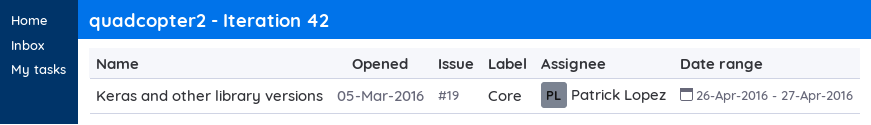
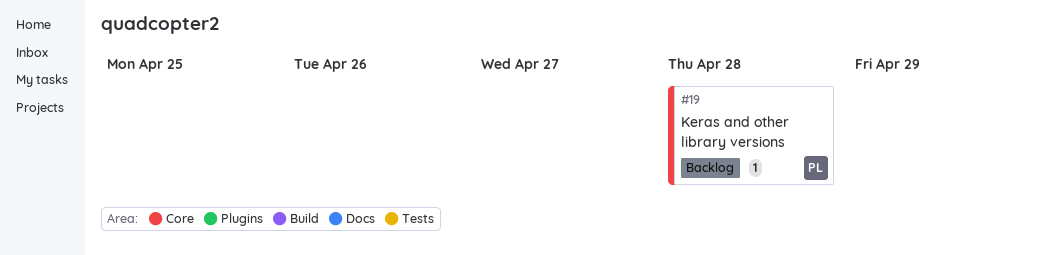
#19, due: Apr 27 -> Apr 28

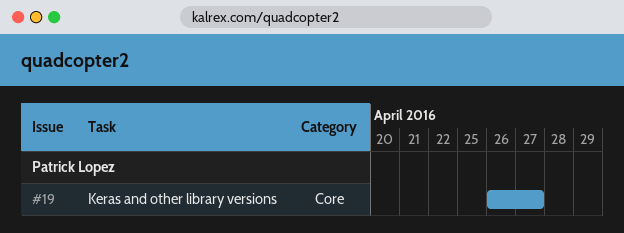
#19, due: Apr 28 -> Apr 27

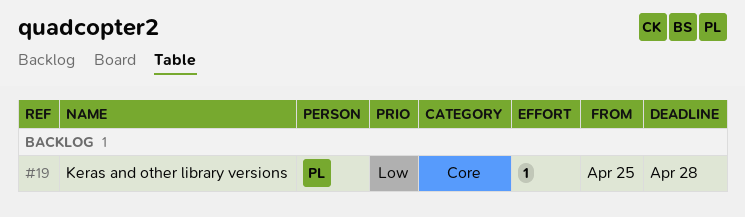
#19, start: Apr 26 -> Apr 25
#19, due: Apr 27 -> Apr 28

